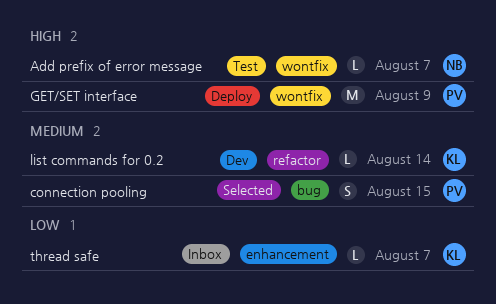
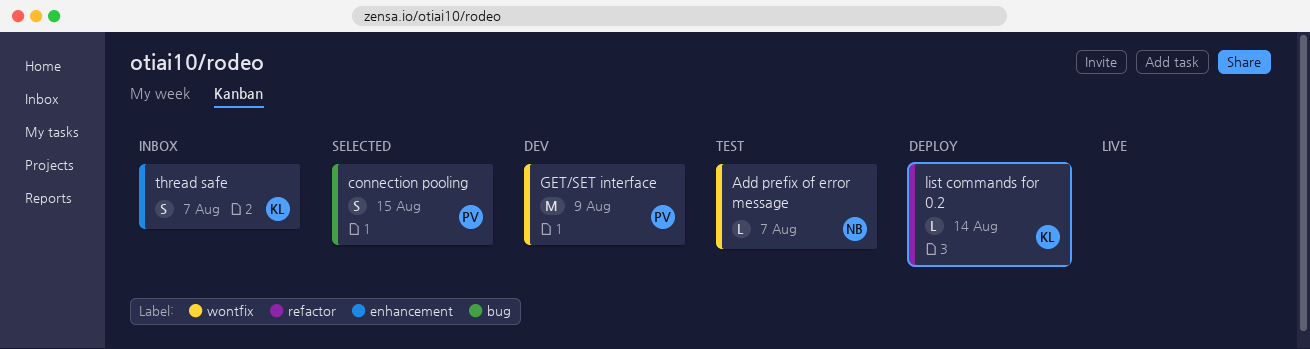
GET/SET interface, status: Deploy -> Dev
list commands for 0.2, status: Dev -> Deploy
thread safe, estimate: L -> S

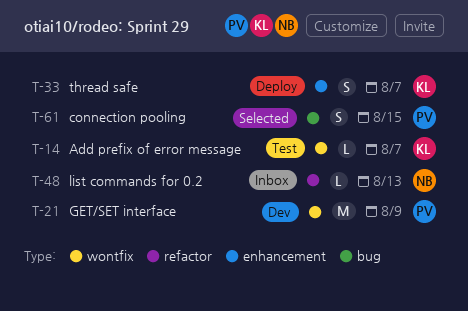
Add prefix of error message, owner: NB -> KL
list commands for 0.2, status: Deploy -> Inbox
list commands for 0.2, owner: KL -> NB
list commands for 0.2, due: Aug 14 -> Aug 13
thread safe, status: Inbox -> Deploy

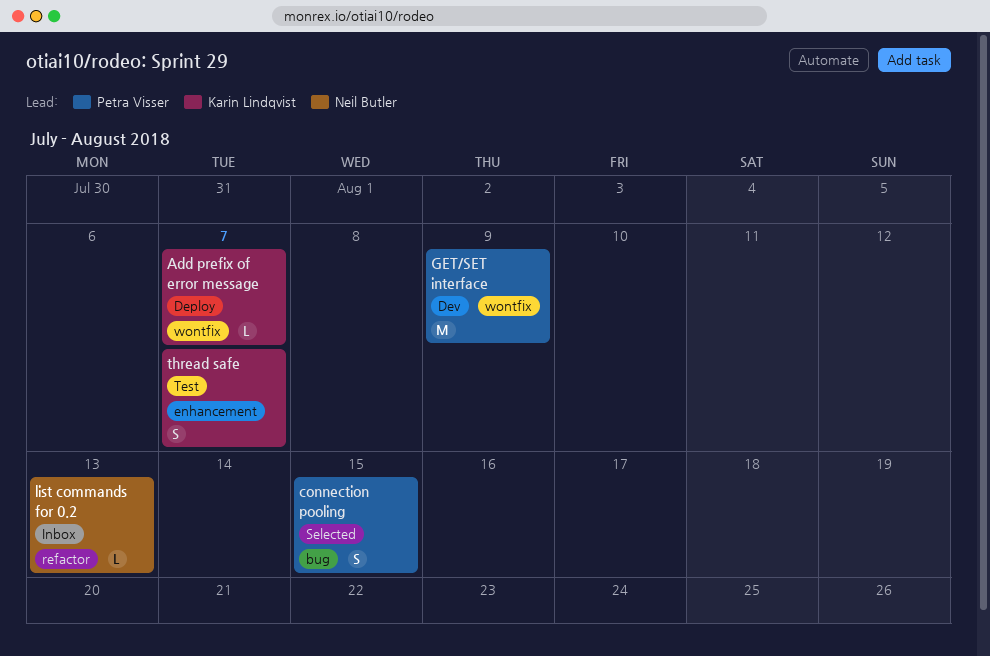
Add prefix of error message, status: Test -> Deploy
thread safe, status: Deploy -> Test

